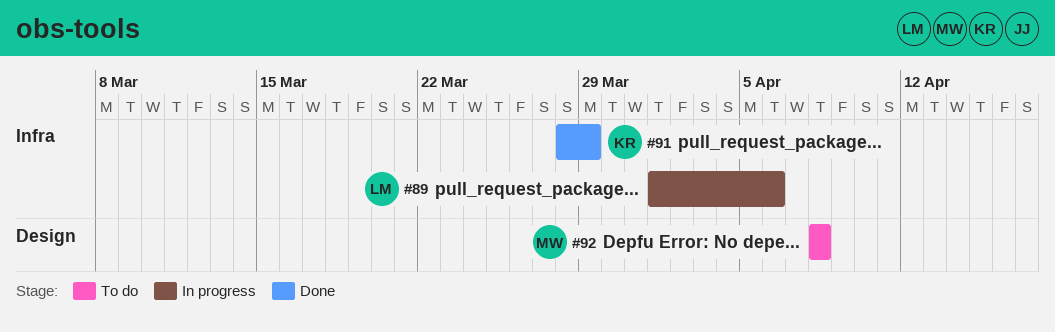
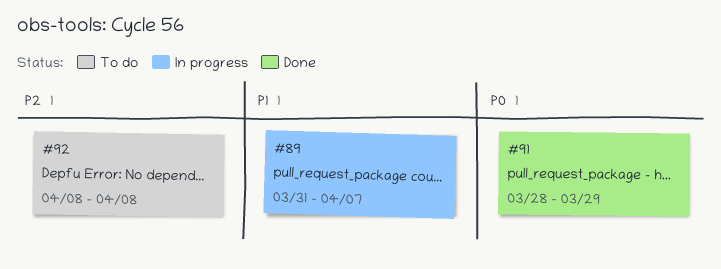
#89, start: Apr 1 -> Mar 31
#89, due: Apr 6 -> Apr 7

